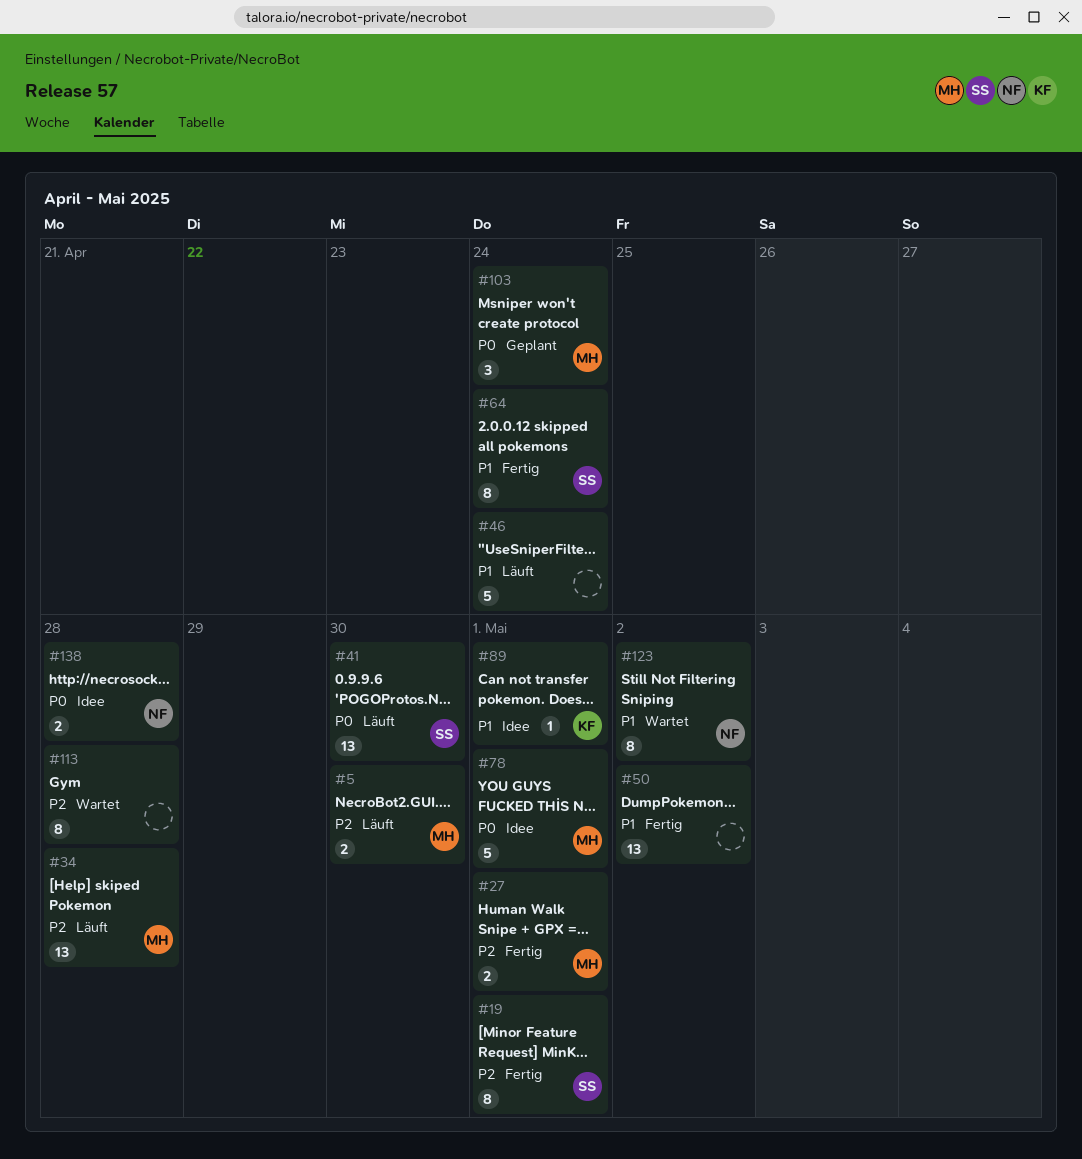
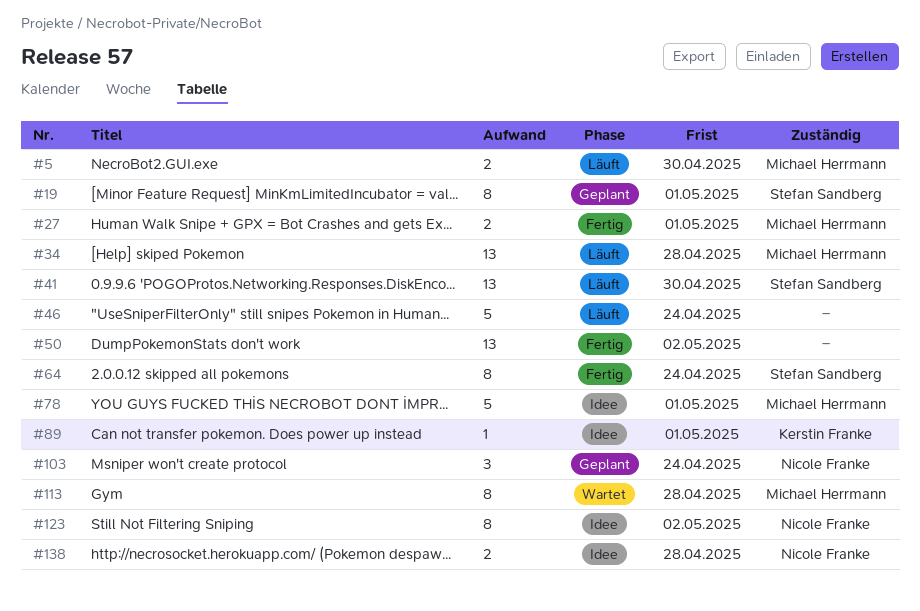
#19, status: Fertig -> Geplant
#103, owner: Michael Herrmann -> Nicole Franke
#113, owner: none -> Michael Herrmann
#123, status: Wartet -> Idee

